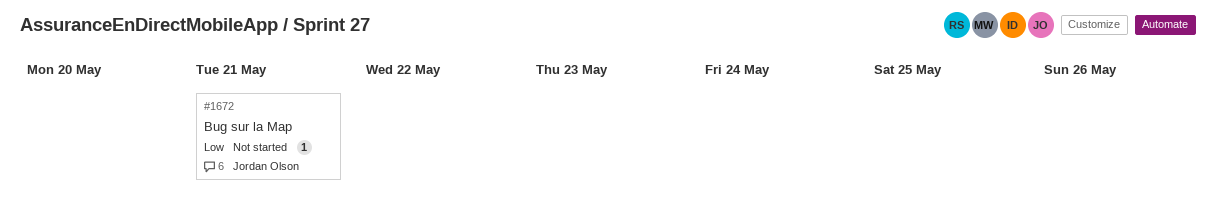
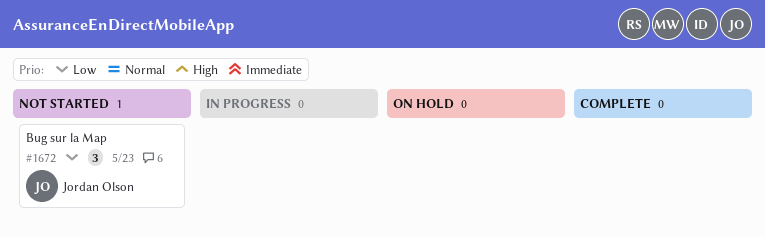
#1672, estimate: 1 -> 3
#1672, due: May 21 -> May 23

